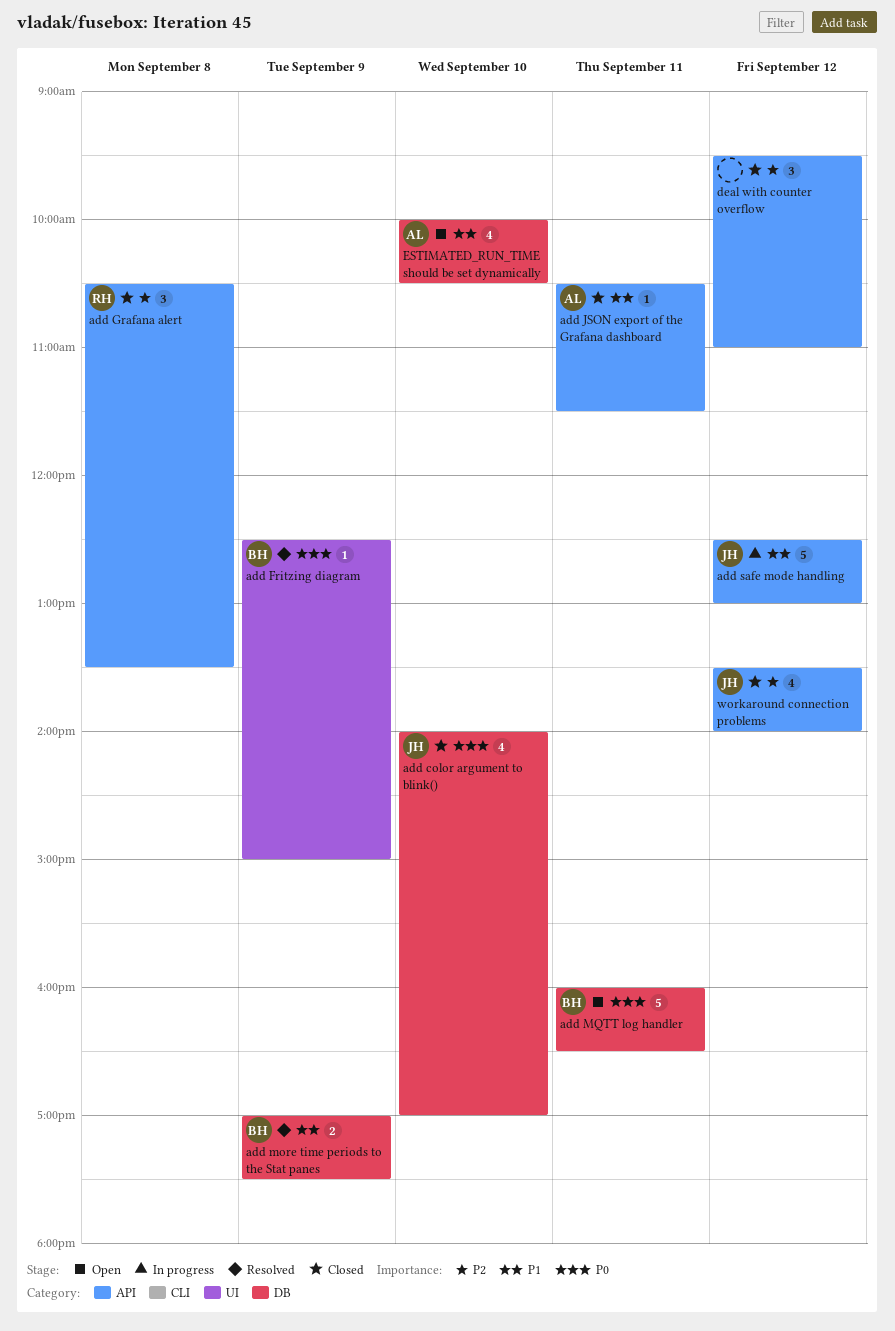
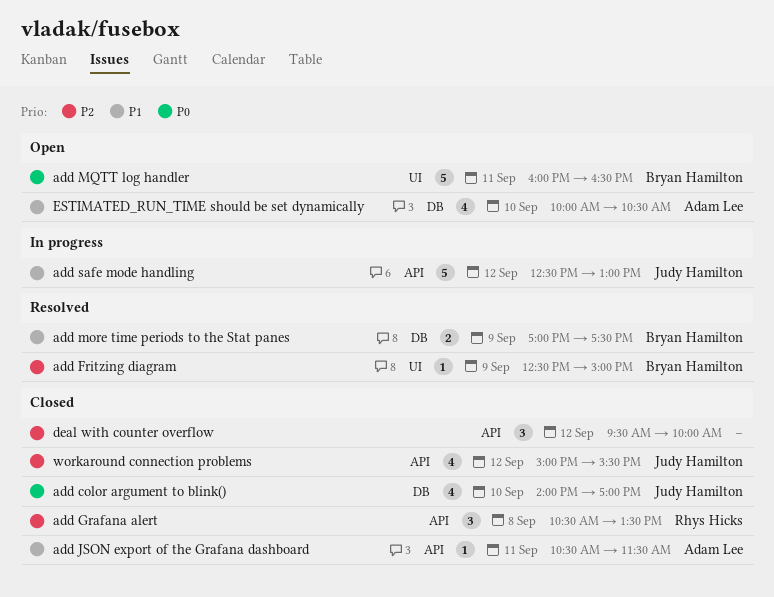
add Fritzing diagram, priority: P0 -> P2
add MQTT log handler, label: DB -> UI
deal with counter overflow, ends: 11:00 -> 10:00
workaround connection problems, begins: 13:30 -> 15:00
workaround connection problems, ends: 14:00 -> 15:30

